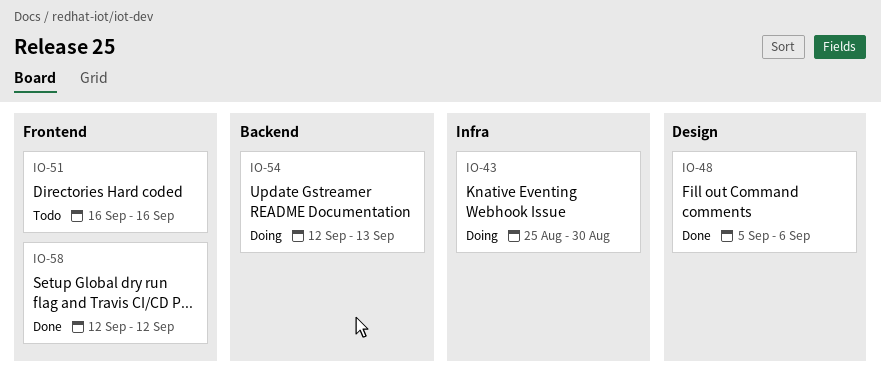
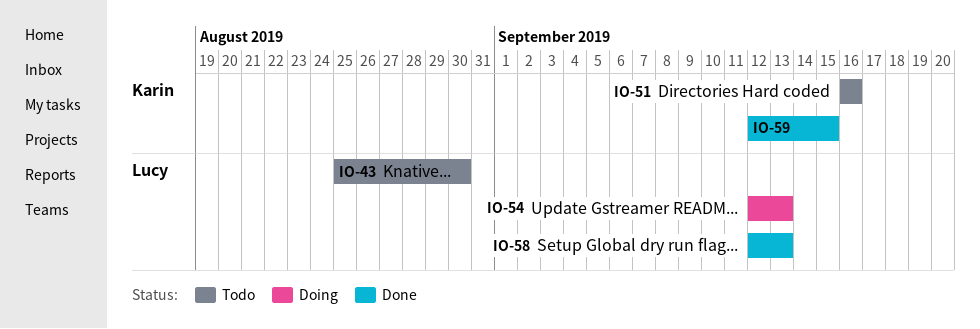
IO-43, status: Doing -> Todo
IO-48: present -> none
IO-58, due: Sep 12 -> Sep 13
IO-59: none -> present

